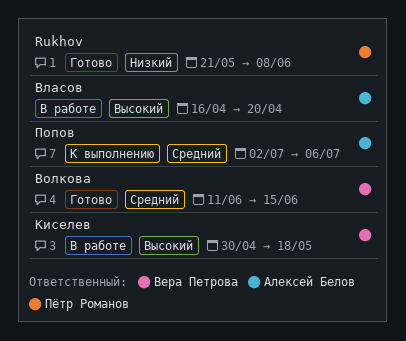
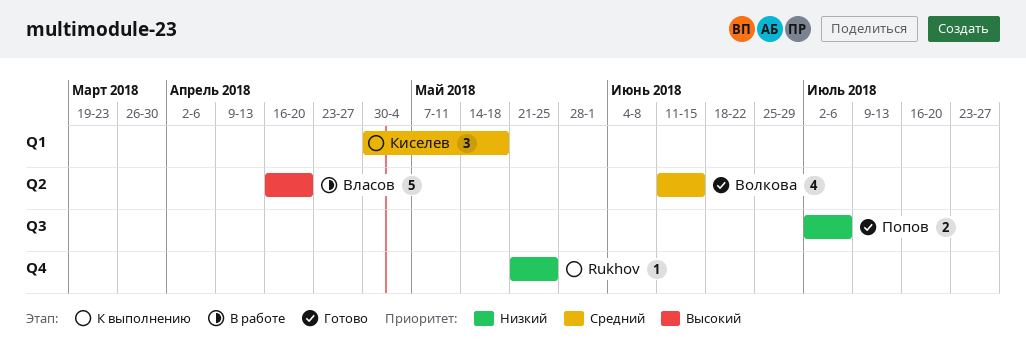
Rukhov, status: Готово -> К выполнению
Rukhov, due: Jun 8 -> May 25
Киселев, status: В работе -> К выполнению
Киселев, priority: Высокий -> Средний
Попов, status: К выполнению -> Готово
Попов, priority: Средний -> Низкий

